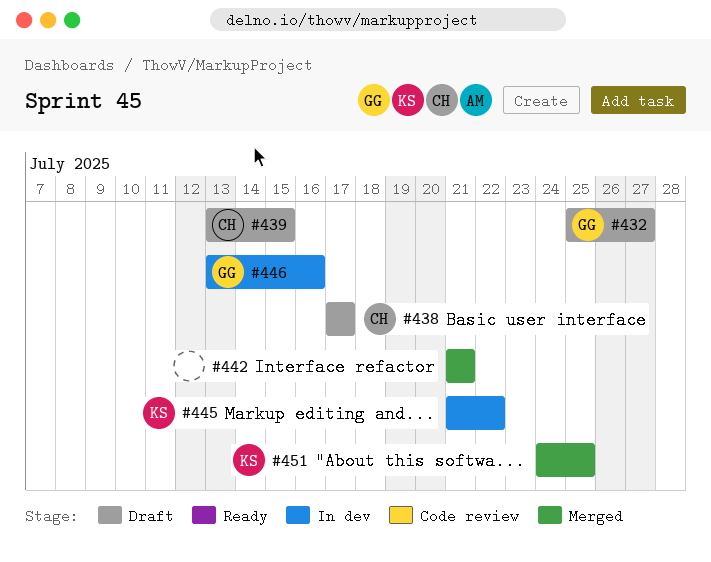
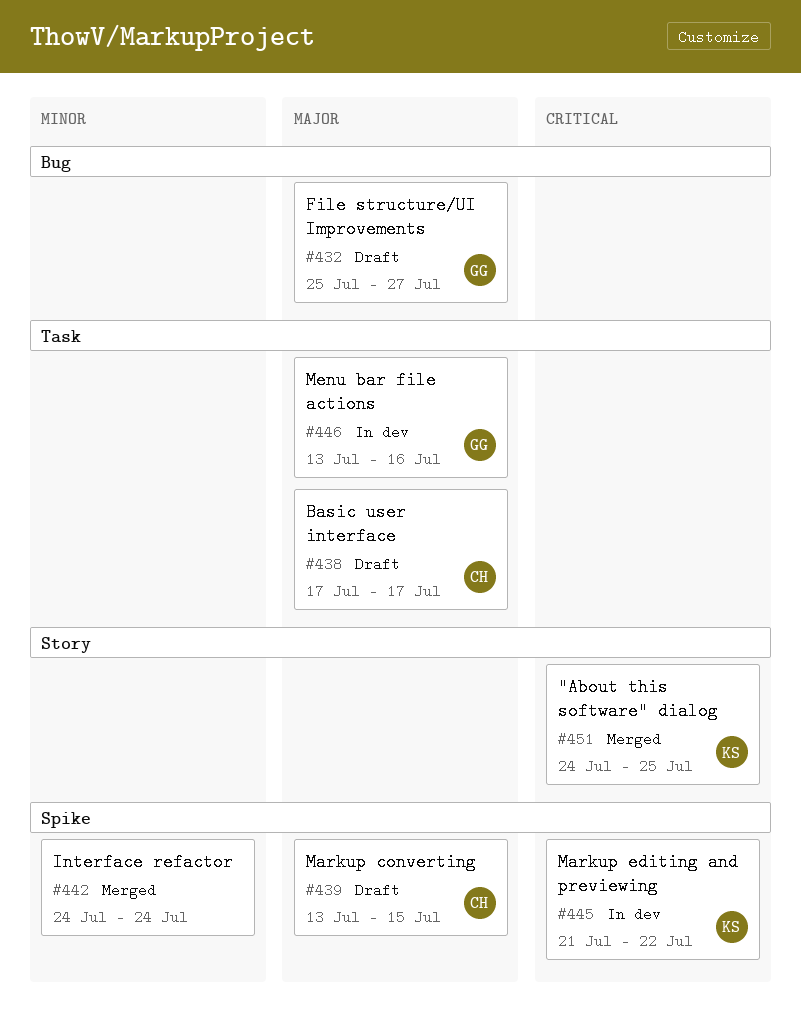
#442, start: Jul 21 -> Jul 24
#442, due: Jul 21 -> Jul 24

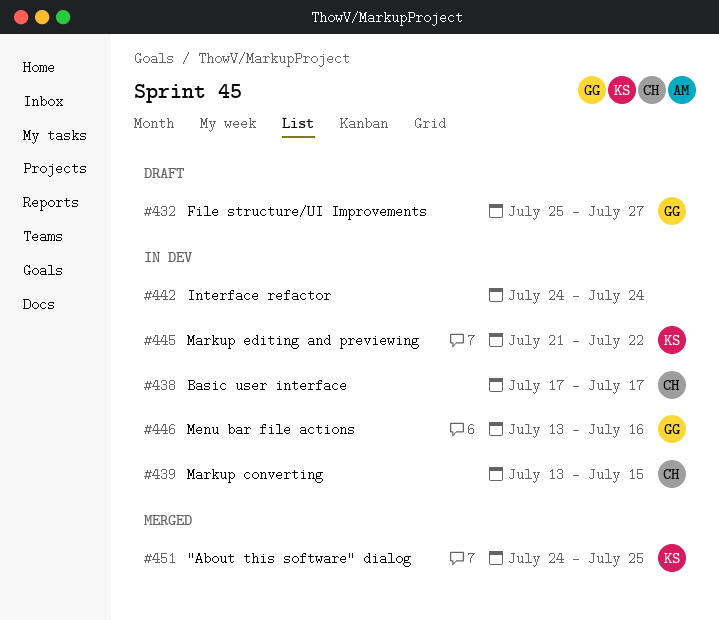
#438, status: Draft -> In dev
#439, status: Draft -> In dev
#442, status: Merged -> In dev

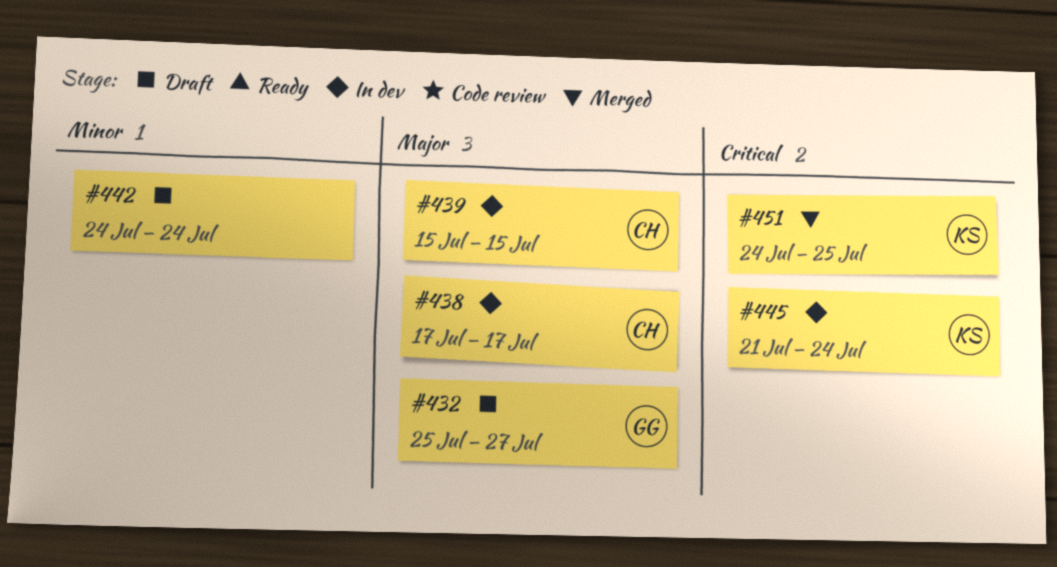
#439, start: Jul 13 -> Jul 15
#442, status: In dev -> Draft
#445, due: Jul 22 -> Jul 24
#446: present -> none

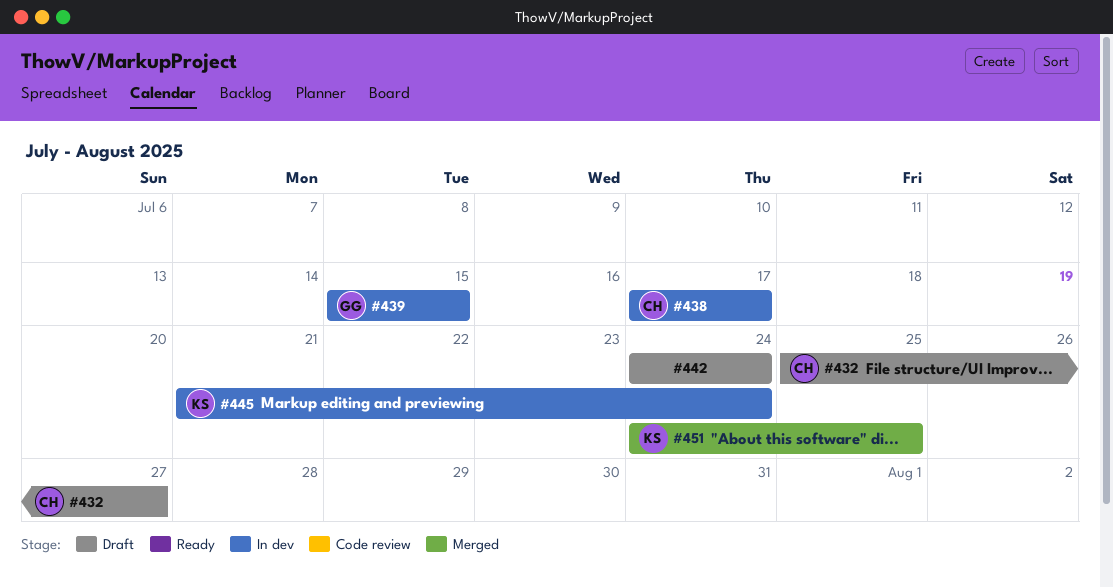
#432, owner: GG -> CH
#439, owner: CH -> GG

